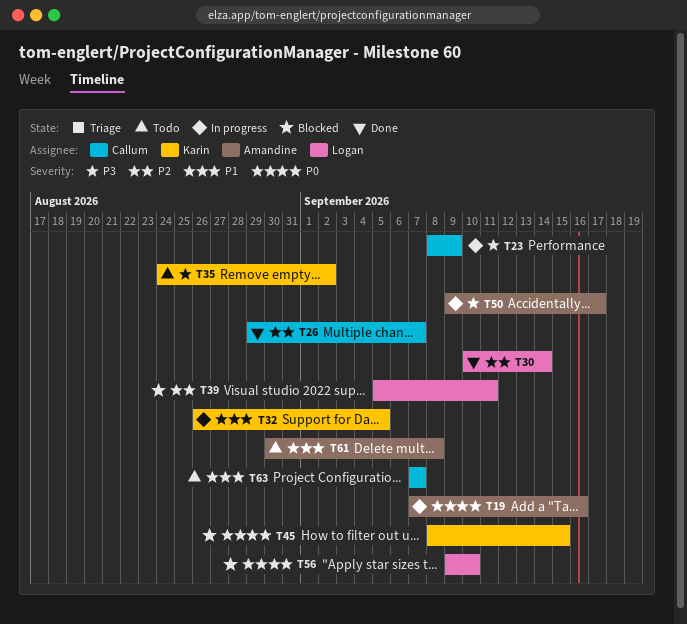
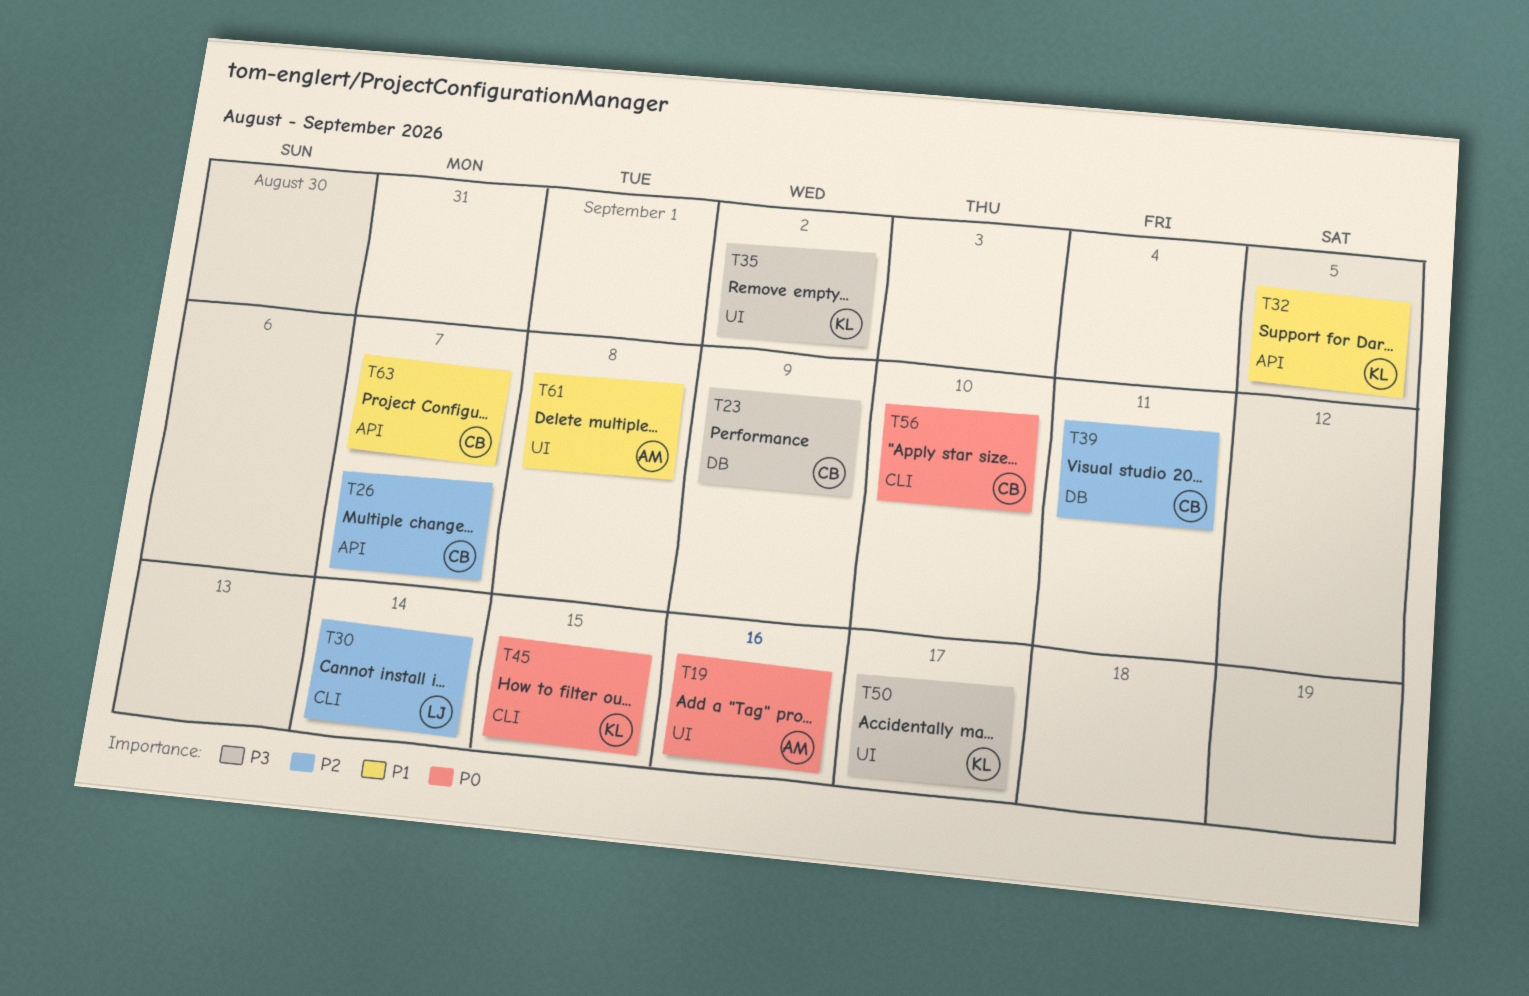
T39, owner: Logan -> Callum
T50, owner: Amandine -> Karin
T56, owner: Logan -> Callum

